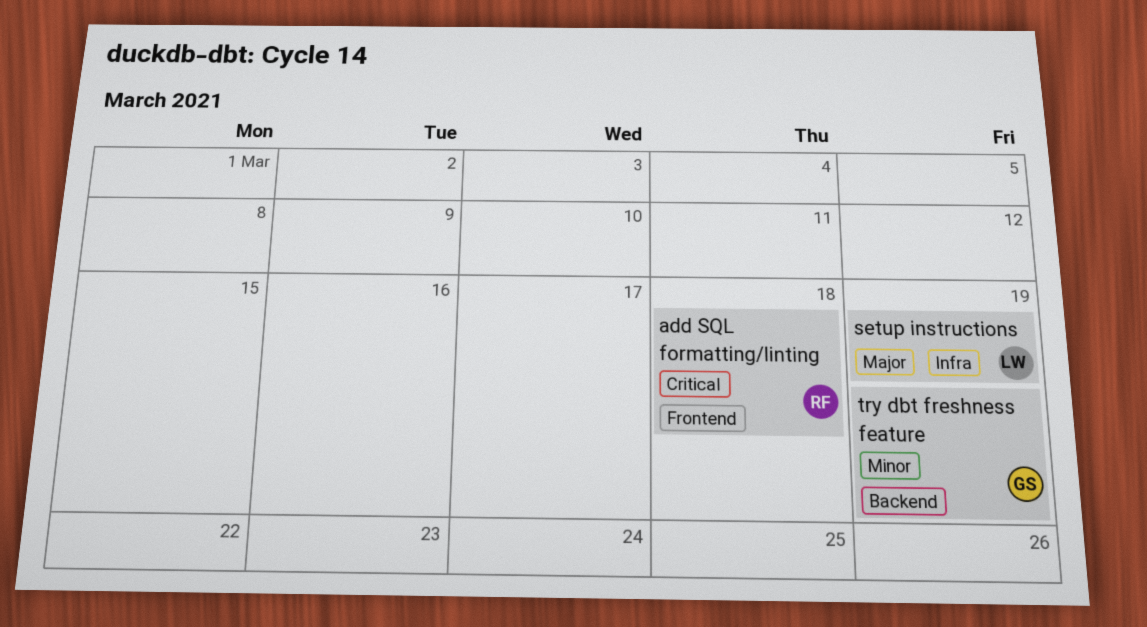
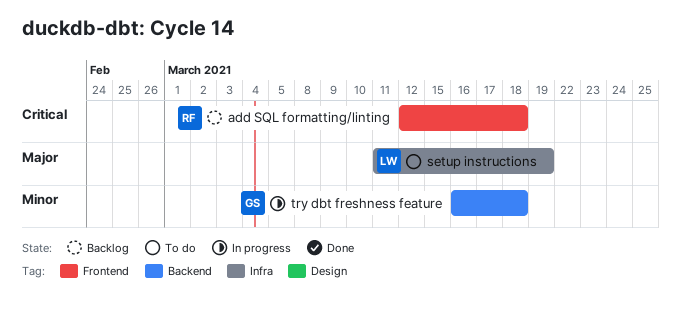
try dbt freshness feature, due: Mar 19 -> Mar 18

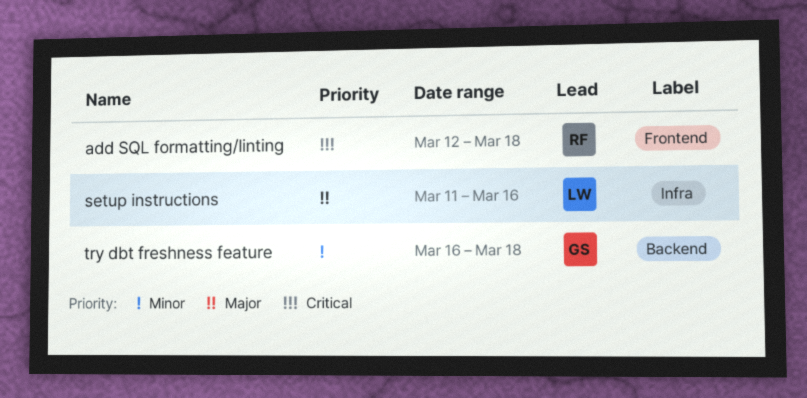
setup instructions, due: Mar 19 -> Mar 16

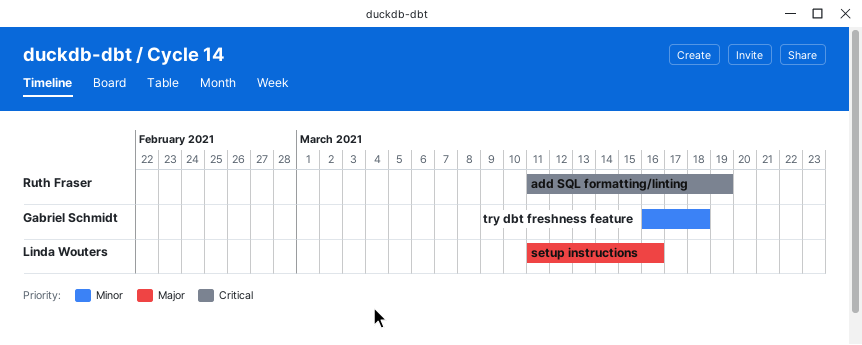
add SQL formatting/linting, start: Mar 12 -> Mar 11
add SQL formatting/linting, due: Mar 18 -> Mar 19

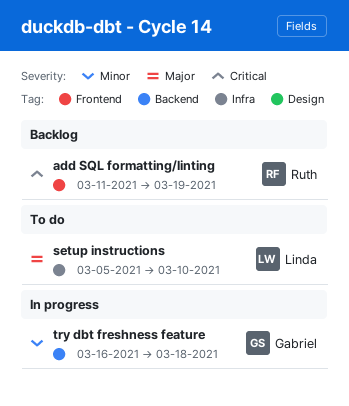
setup instructions, start: Mar 11 -> Mar 5
setup instructions, due: Mar 16 -> Mar 10

